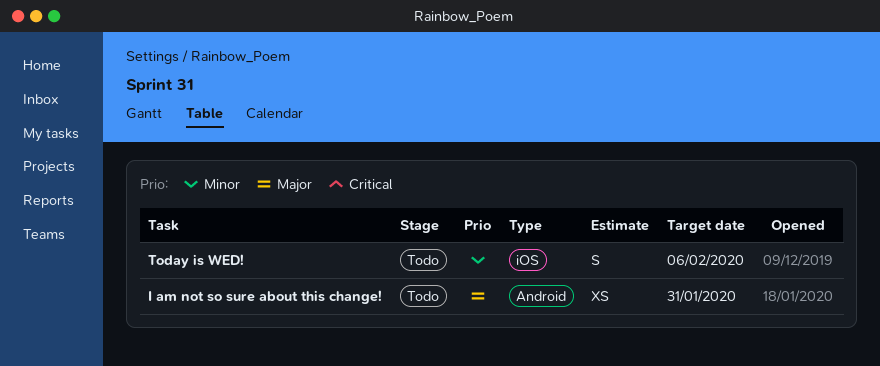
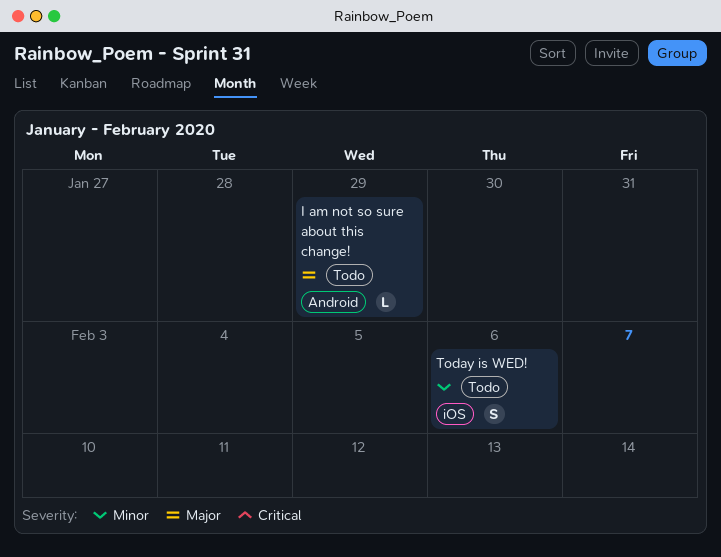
I am not so sure about this change!, estimate: XS -> L
I am not so sure about this change!, due: Jan 31 -> Jan 29

